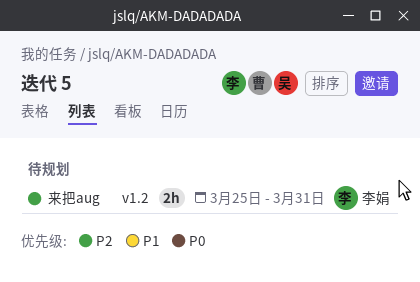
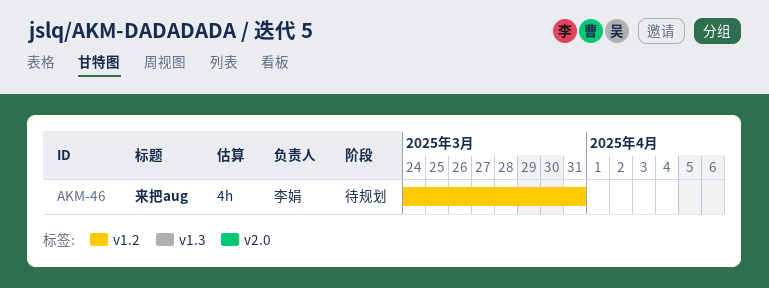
来把aug, estimate: 2h -> 4h
来把aug, start: Mar 25 -> Mar 24

